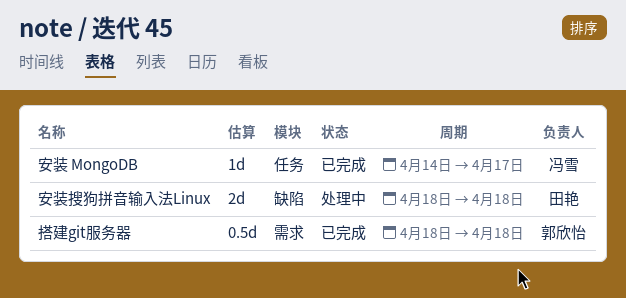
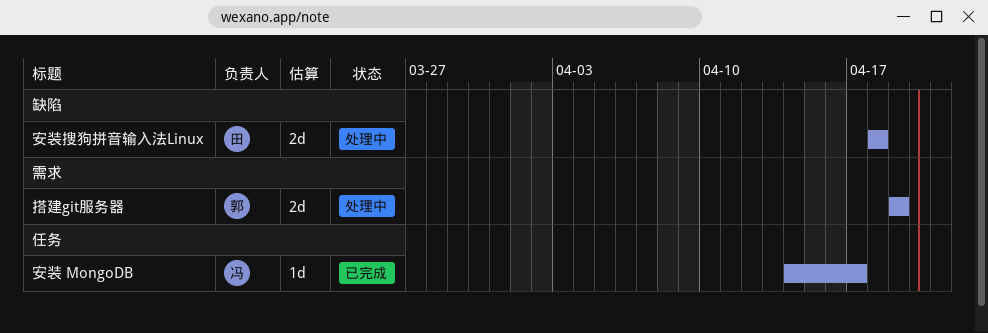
搭建git服务器, status: 已完成 -> 处理中
搭建git服务器, estimate: 0.5d -> 2d
搭建git服务器, start: Apr 18 -> Apr 19
搭建git服务器, due: Apr 18 -> Apr 19

